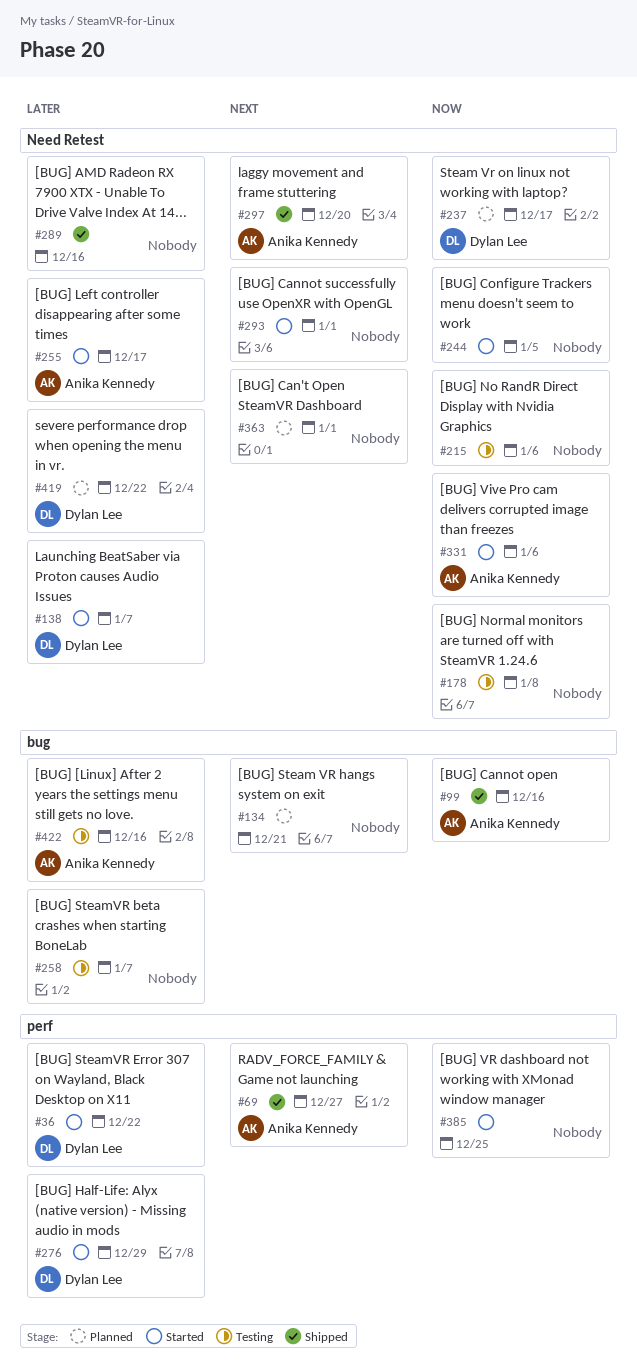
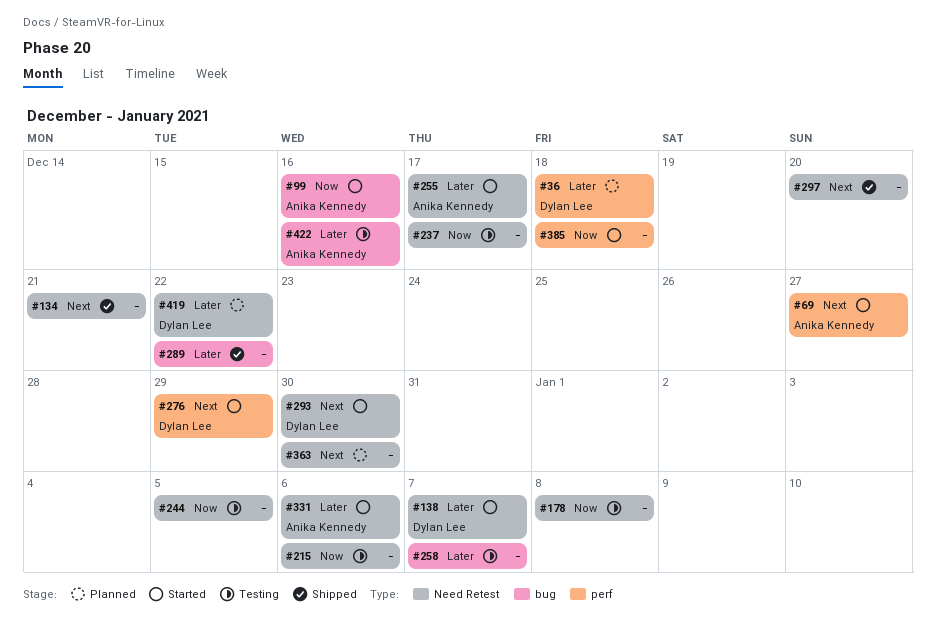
#36, status: Started -> Planned
#36, due: Dec 22 -> Dec 18
#69, status: Shipped -> Started
#99, status: Shipped -> Started
#134, status: Planned -> Shipped
#134, label: bug -> Need Retest
#237, status: Planned -> Testing
#237, owner: Dylan Lee -> none
#244, status: Started -> Testing
#276, priority: Later -> Next
#289, label: Need Retest -> bug
#289, due: Dec 16 -> Dec 22
#293, owner: none -> Dylan Lee
#293, due: Jan 1 -> Dec 30
#297, owner: Anika Kennedy -> none
#331, priority: Now -> Later
#363, due: Jan 1 -> Dec 30
#385, due: Dec 25 -> Dec 18

